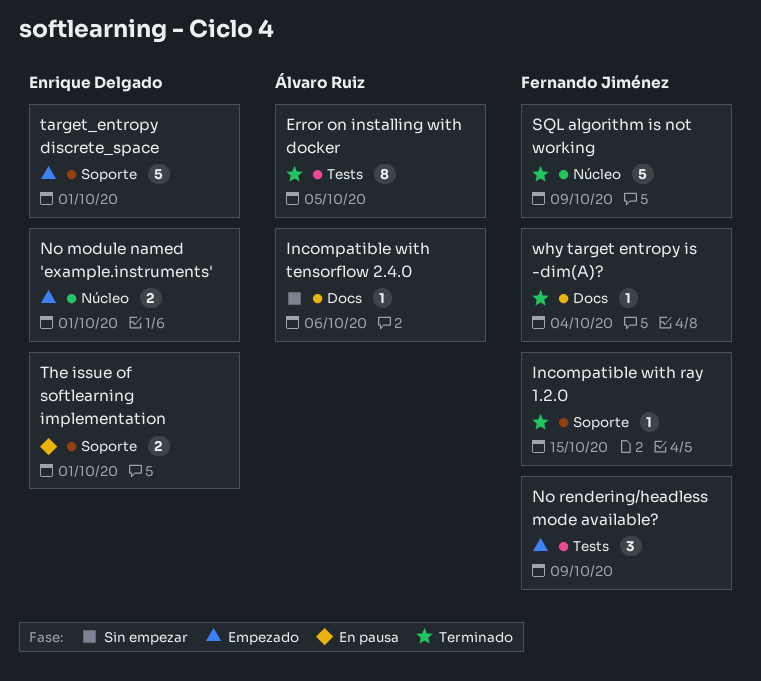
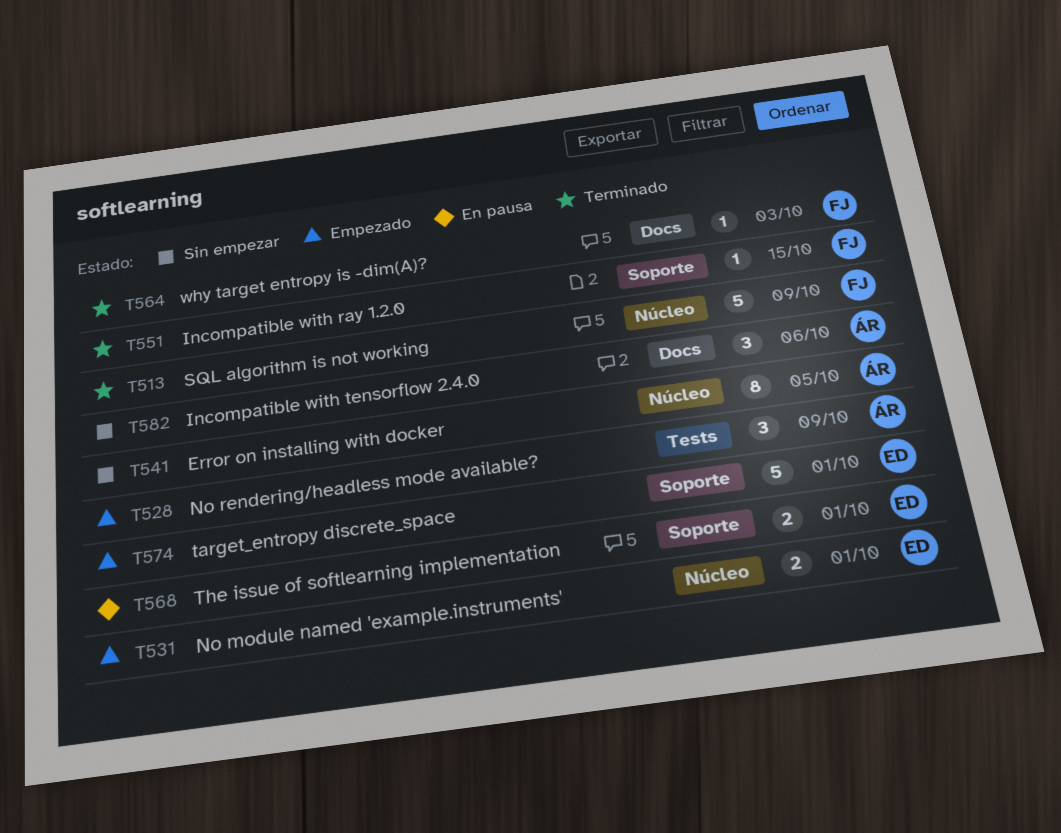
Error on installing with docker, status: Terminado -> Sin empezar
Error on installing with docker, label: Tests -> Núcleo
Incompatible with tensorflow 2.4.0, estimate: 1 -> 3
No rendering/headless mode available?, owner: Fernando Jiménez -> Álvaro Ruiz
why target entropy is -dim(A)?, due: Oct 4 -> Oct 3

